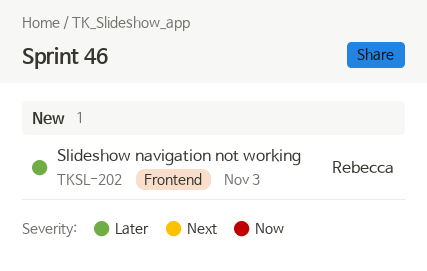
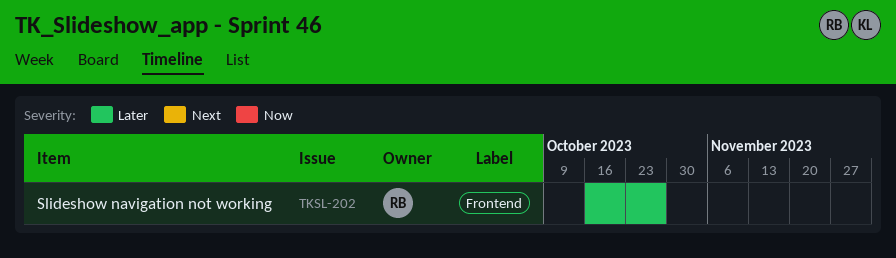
TKSL-202, due: Nov 3 -> Oct 27

